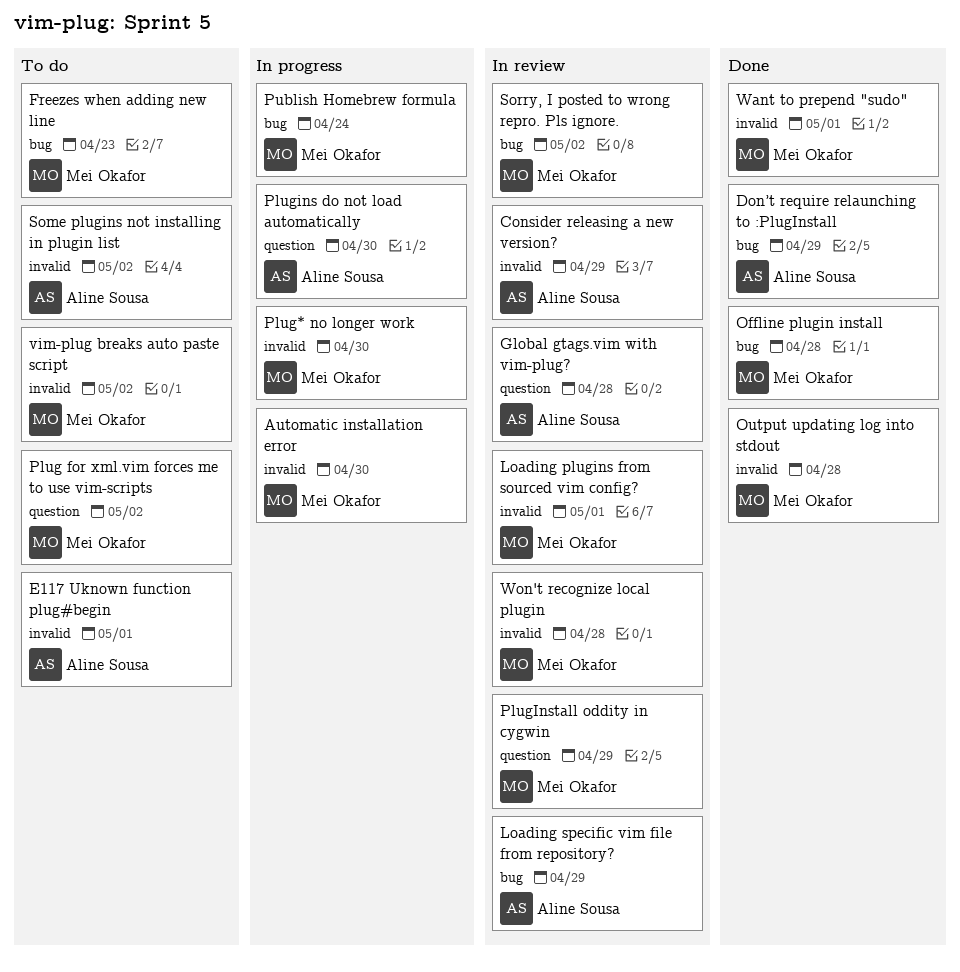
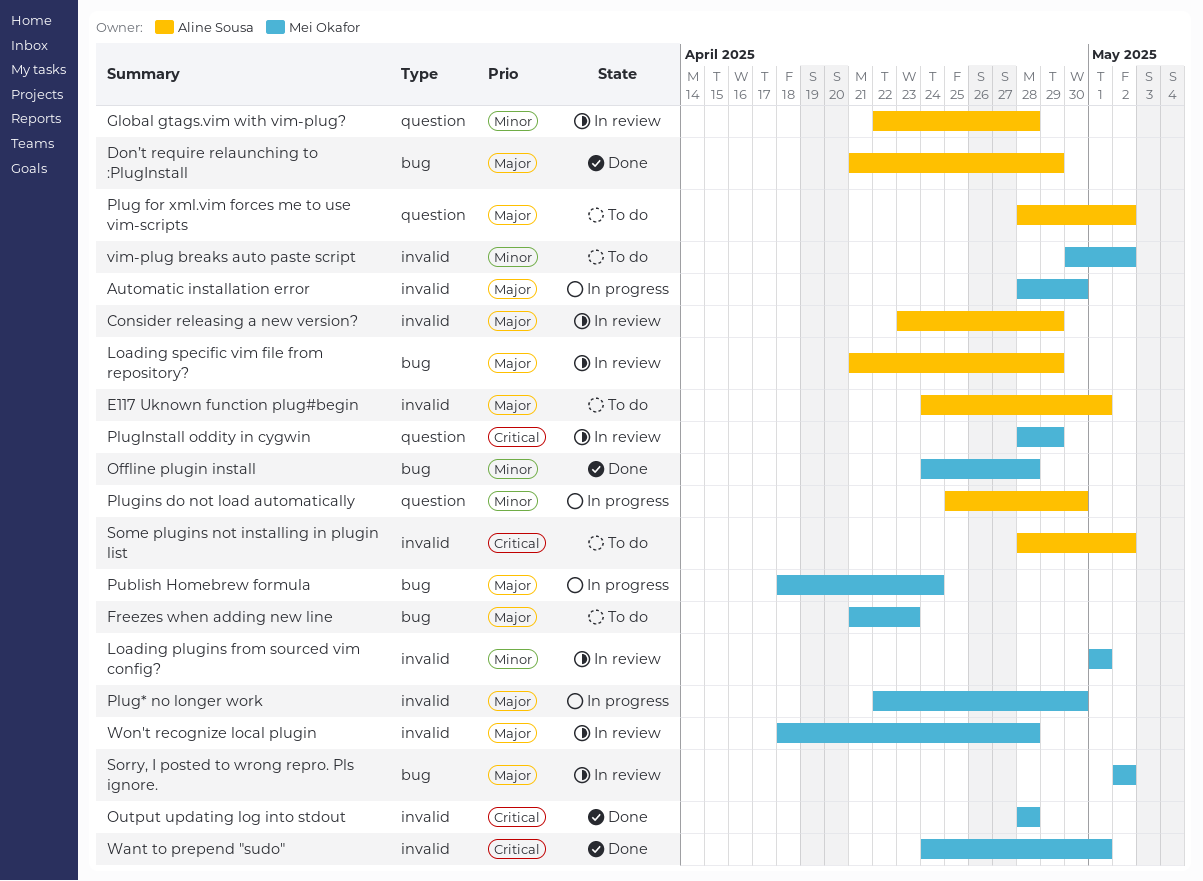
Plug for xml.vim forces me to use vim-scripts, owner: Mei Okafor -> Aline Sousa

